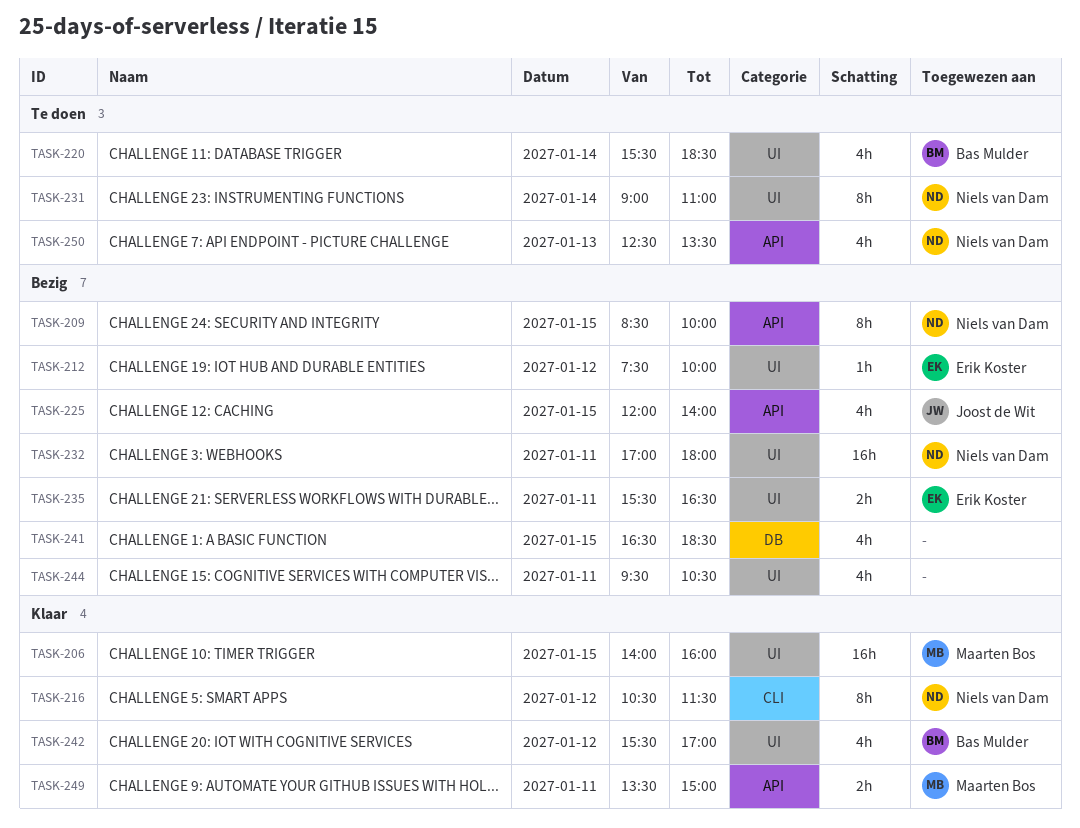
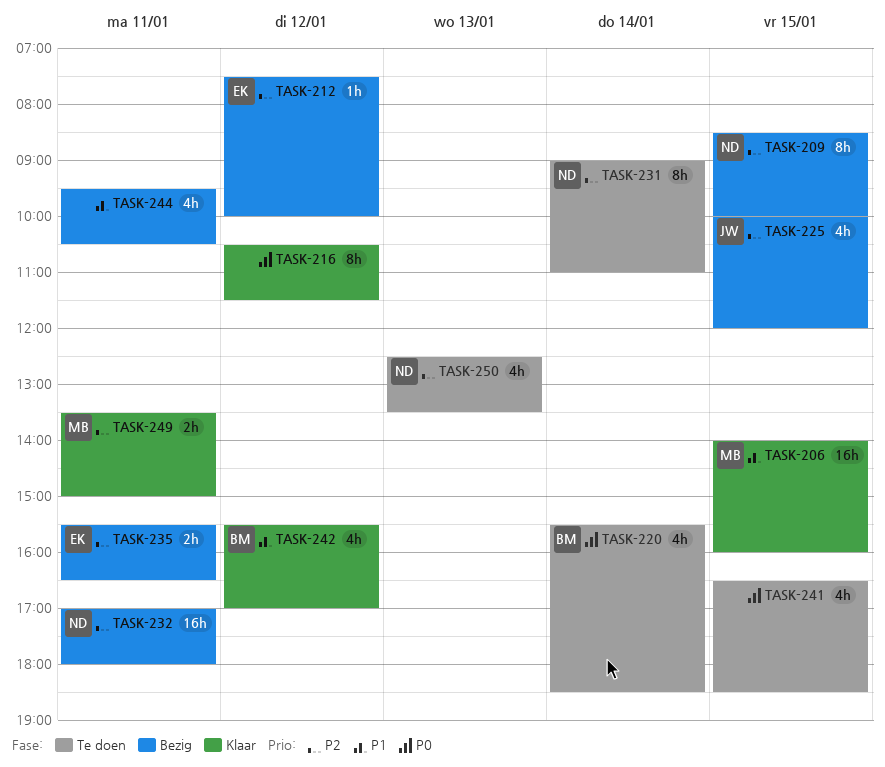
TASK-216, owner: Niels van Dam -> none
TASK-225, begins: 12:00 -> 10:00
TASK-225, ends: 14:00 -> 12:00
TASK-241, status: Bezig -> Te doen

